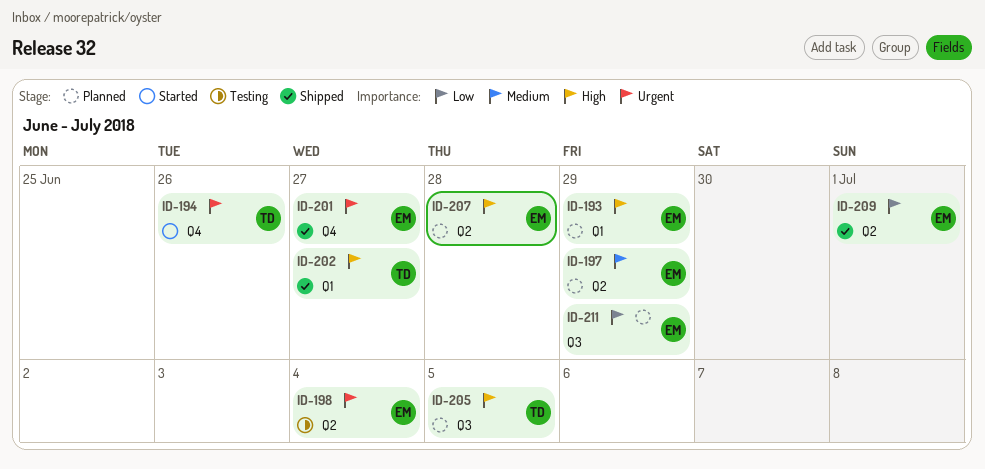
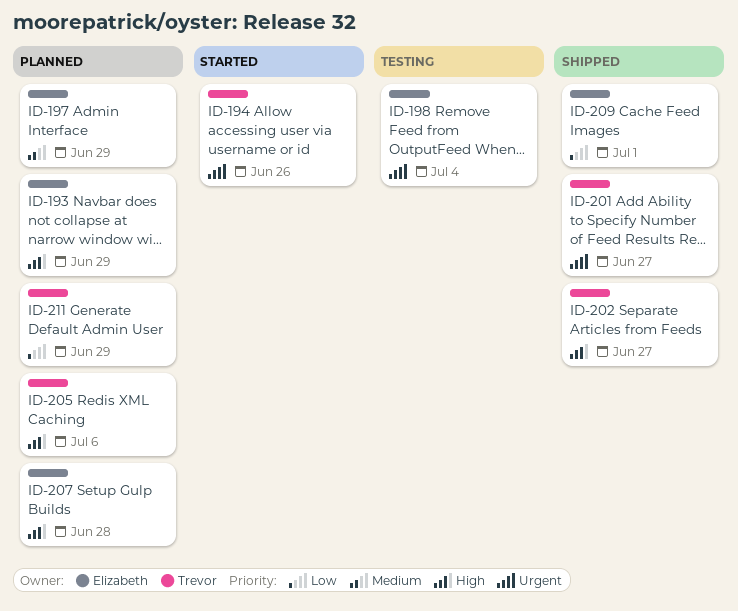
ID-201, owner: Elizabeth -> Trevor
ID-205, due: Jul 5 -> Jul 6
ID-211, owner: Elizabeth -> Trevor

